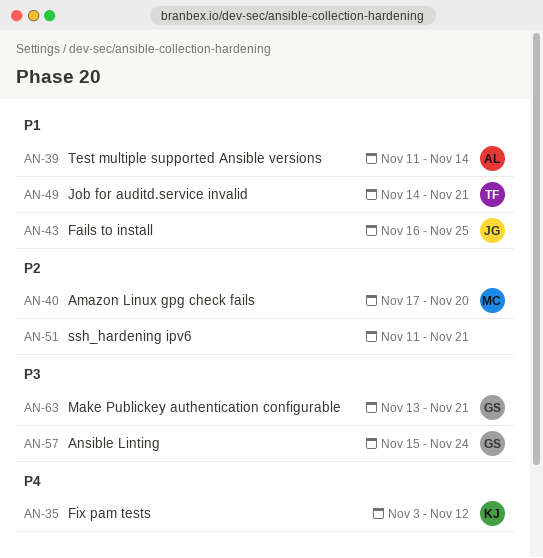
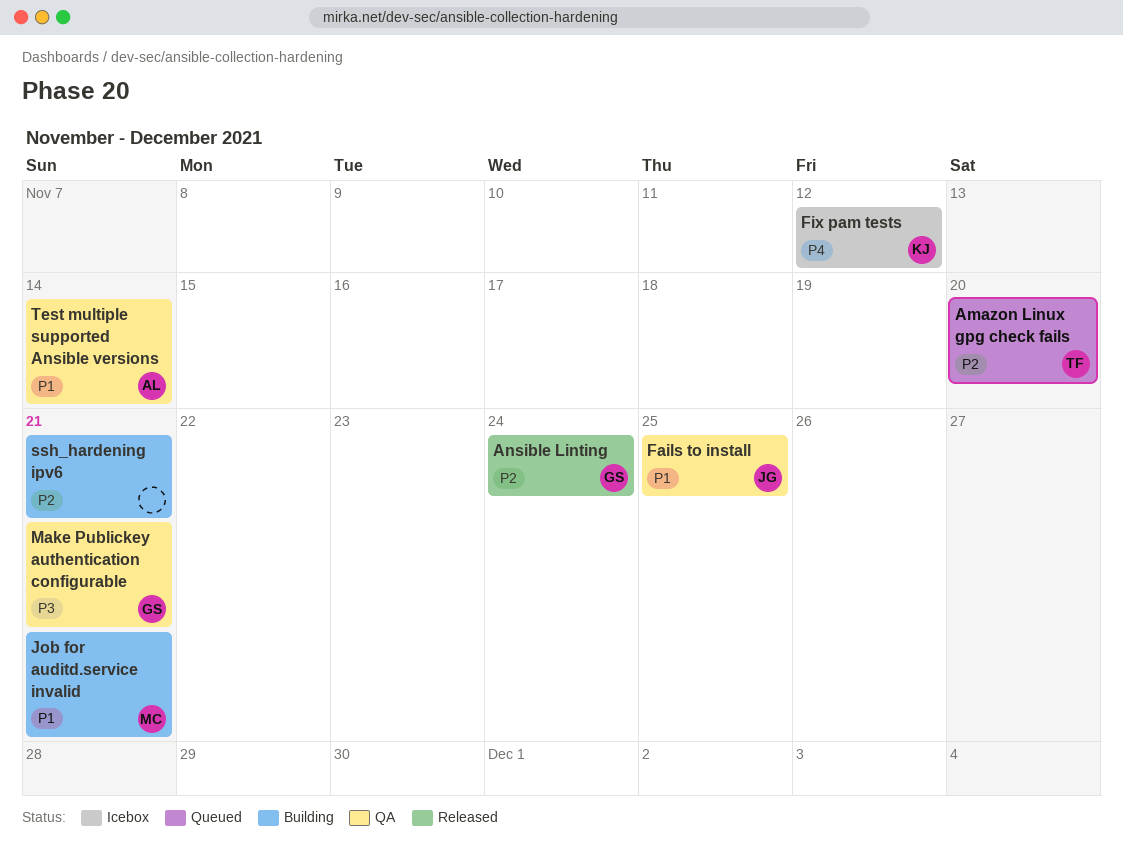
Amazon Linux gpg check fails, owner: MC -> TF
Ansible Linting, priority: P3 -> P2
Job for auditd.service invalid, owner: TF -> MC

